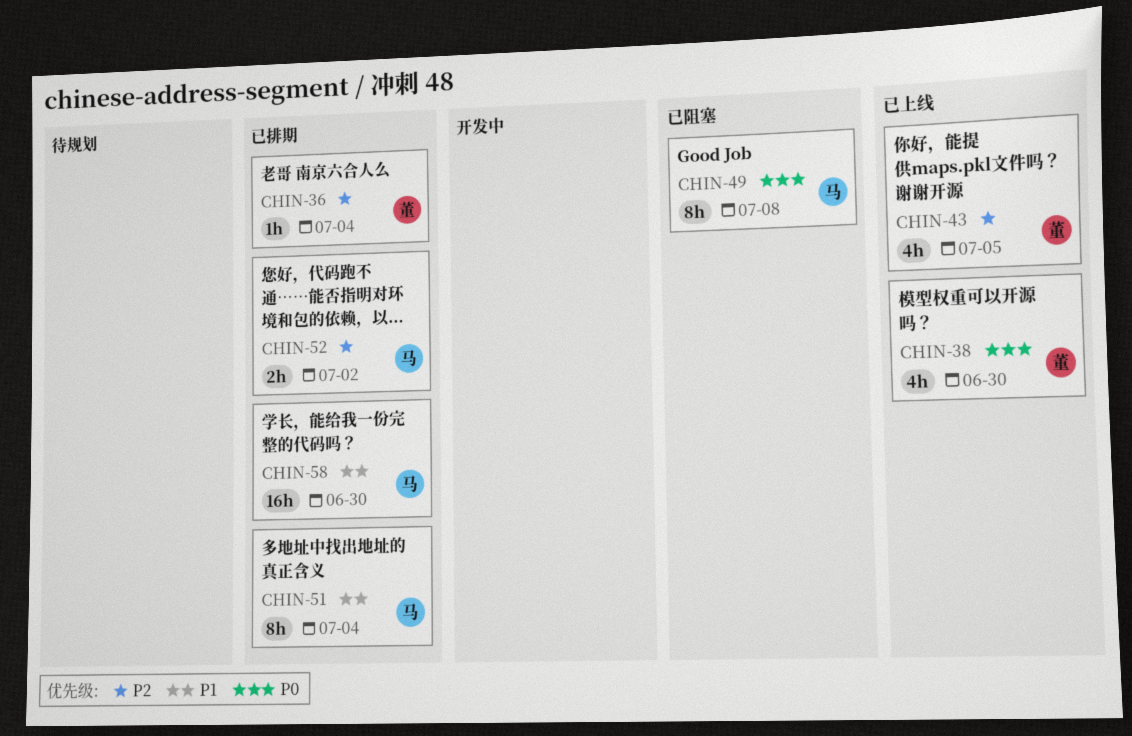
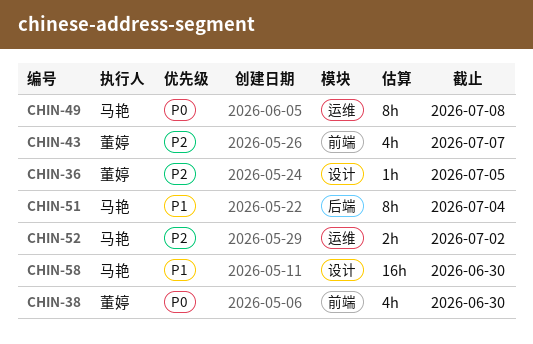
CHIN-36, due: Jul 4 -> Jul 5
CHIN-43, due: Jul 5 -> Jul 7

